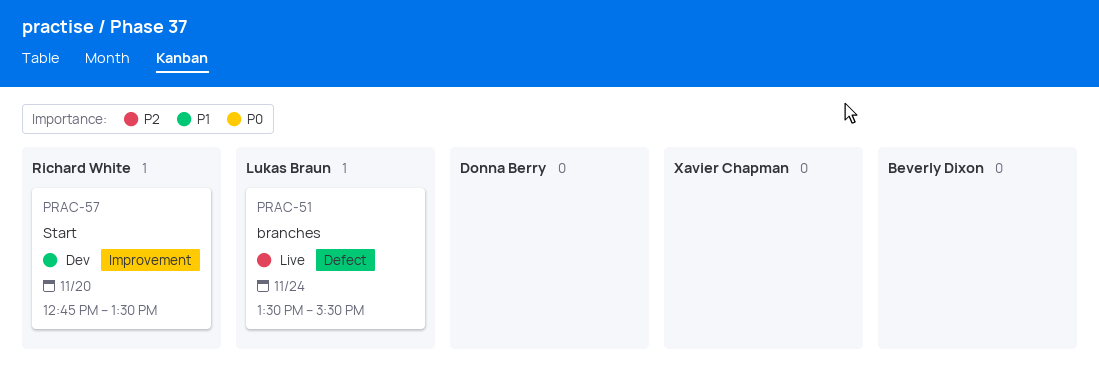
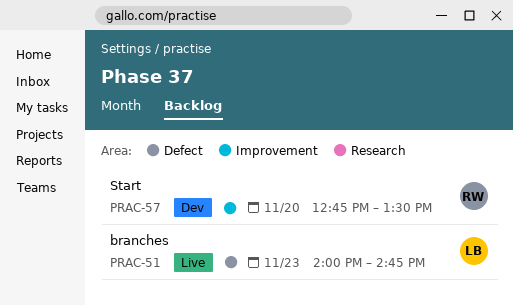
PRAC-51, day: Nov 24 -> Nov 23
PRAC-51, begins: 13:30 -> 14:00
PRAC-51, ends: 15:30 -> 14:45

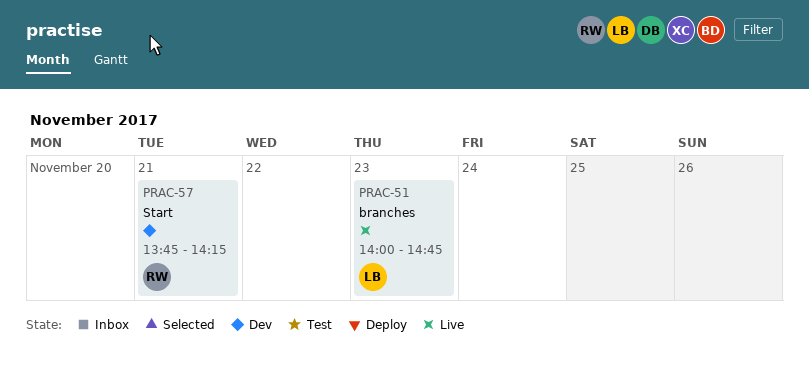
PRAC-57, day: Nov 20 -> Nov 21
PRAC-57, begins: 12:45 -> 13:45
PRAC-57, ends: 13:30 -> 14:15

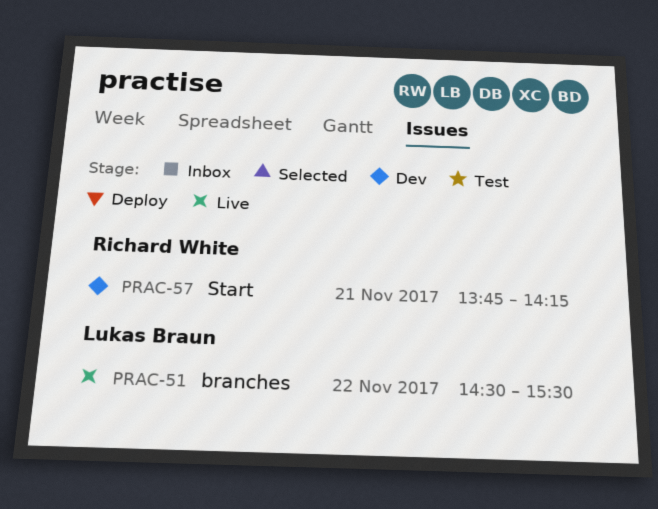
PRAC-51, day: Nov 23 -> Nov 22
PRAC-51, begins: 14:00 -> 14:30
PRAC-51, ends: 14:45 -> 15:30

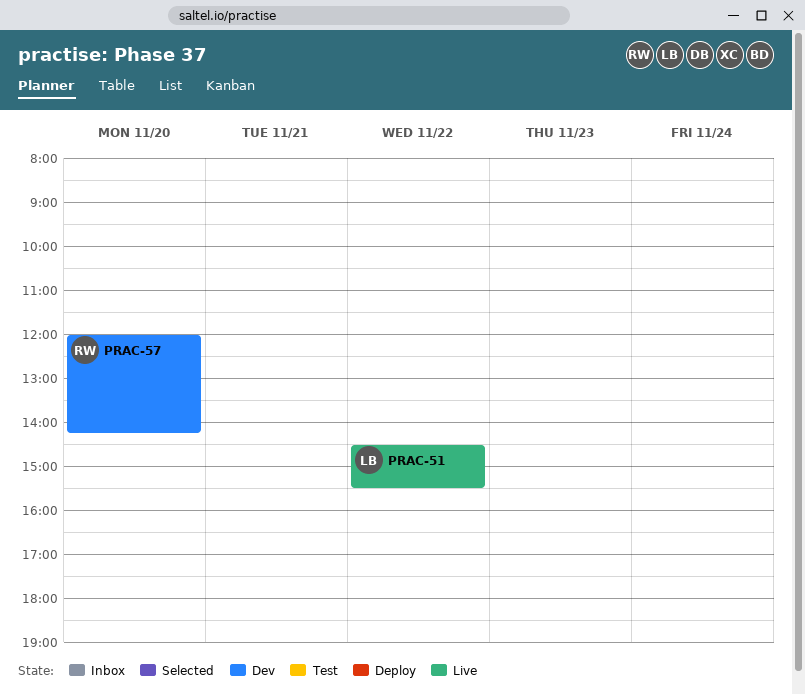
PRAC-57, day: Nov 21 -> Nov 20
PRAC-57, begins: 13:45 -> 12:00

